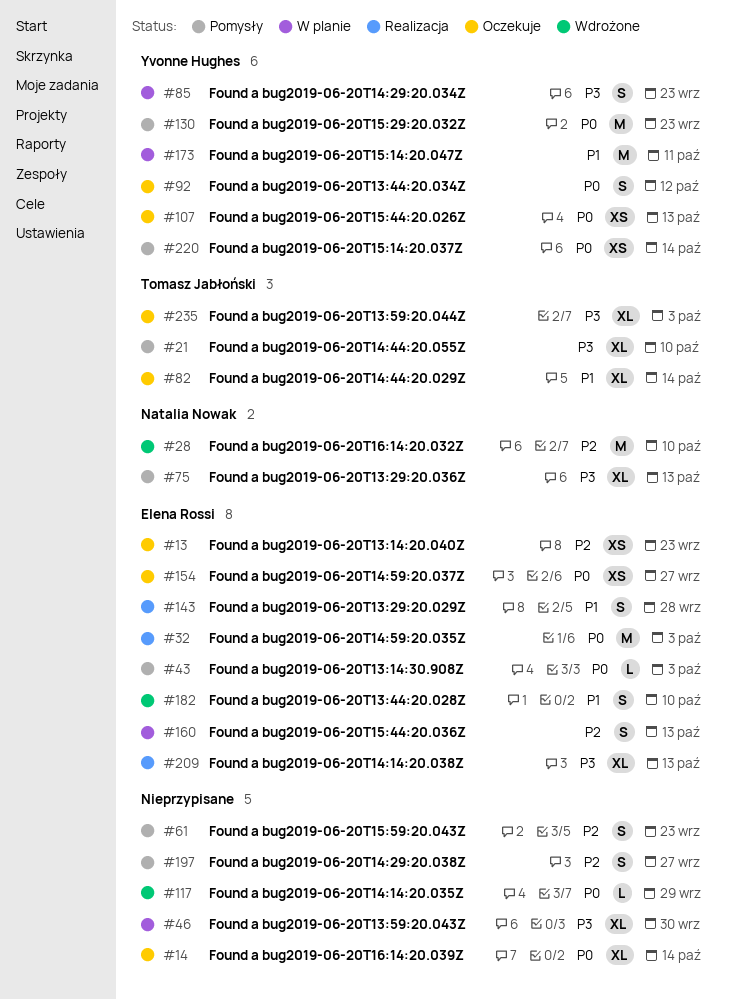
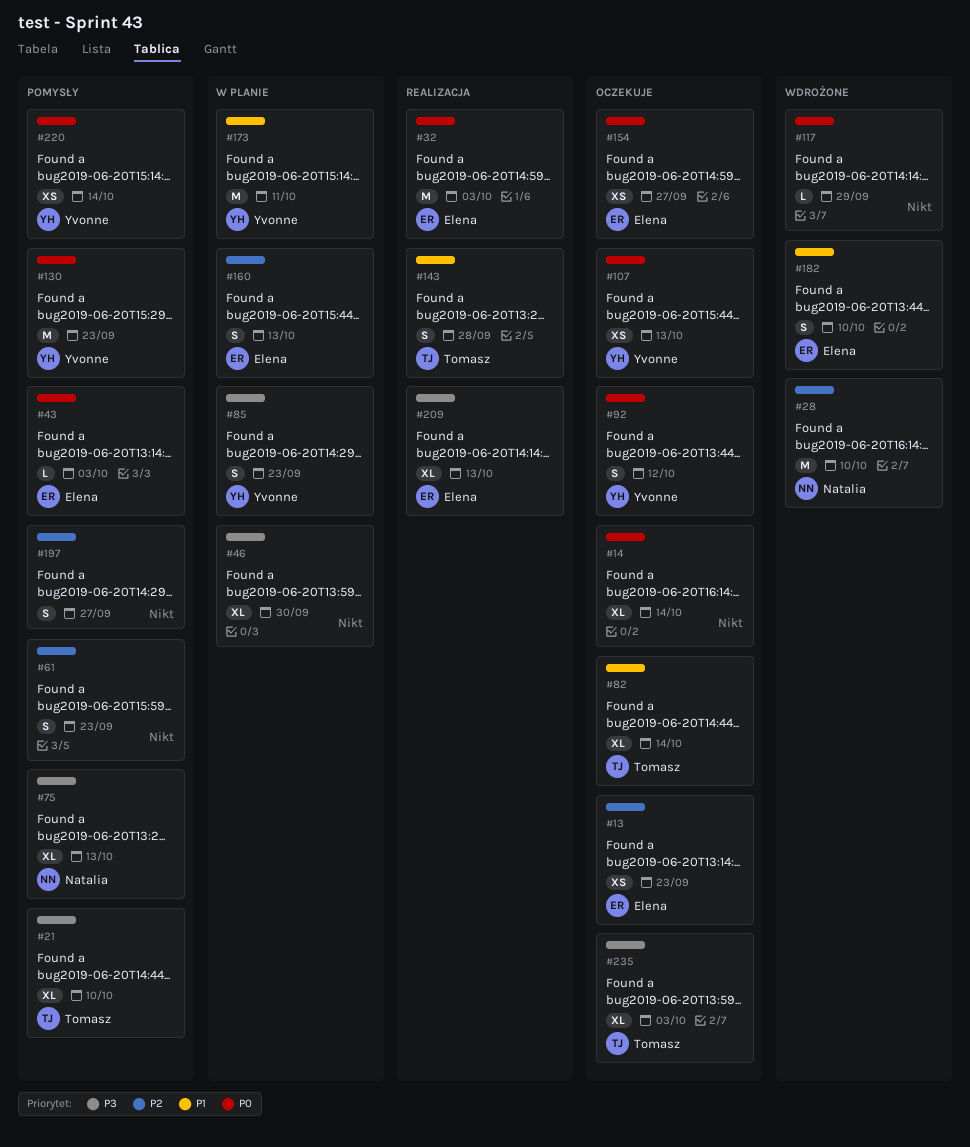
#143, owner: Elena Rossi -> Tomasz Jabłoński

